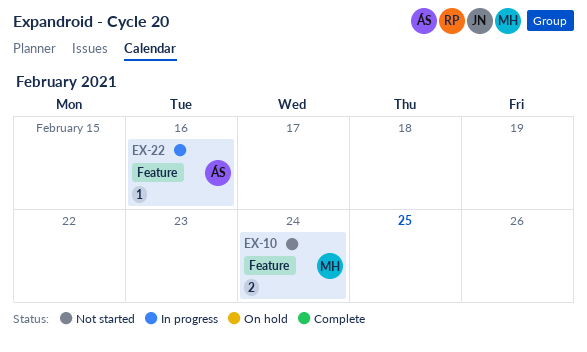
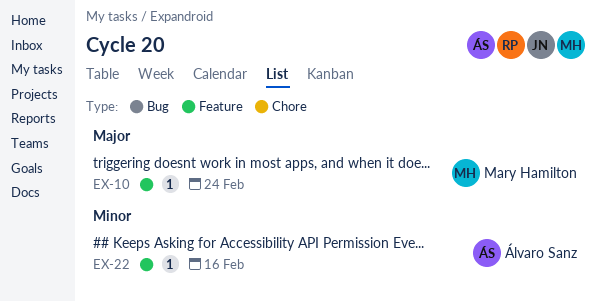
EX-10, estimate: 2 -> 1

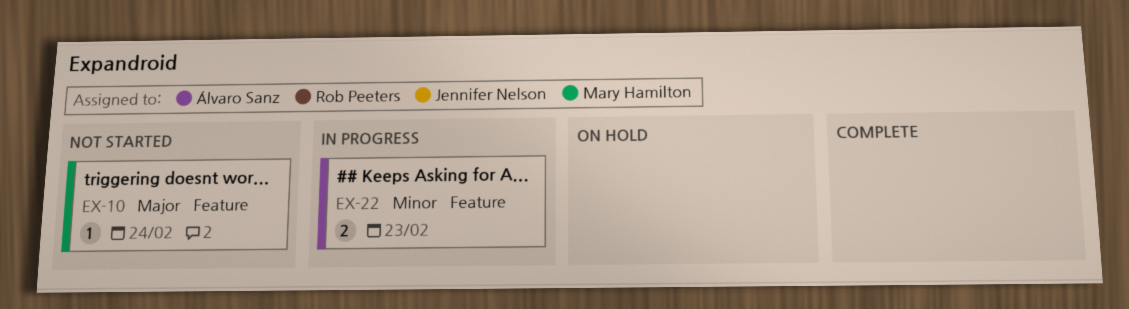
EX-22, estimate: 1 -> 2
EX-22, due: Feb 16 -> Feb 23

